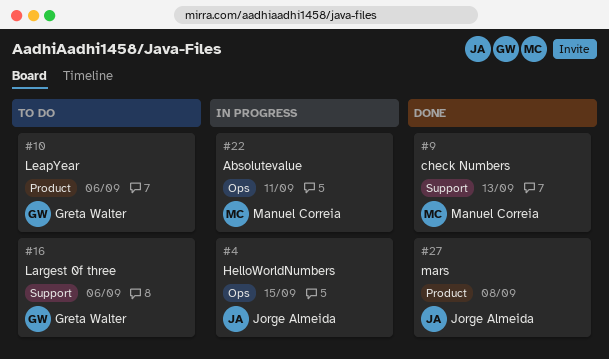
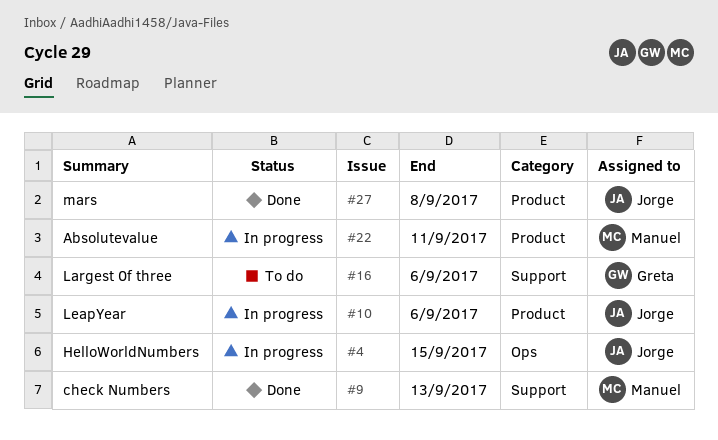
#10, status: To do -> In progress
#10, owner: Greta Walter -> Jorge Almeida
#22, label: Ops -> Product

